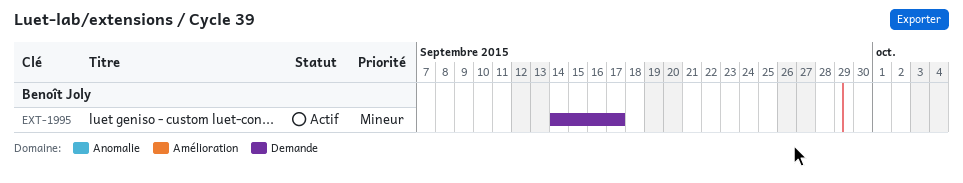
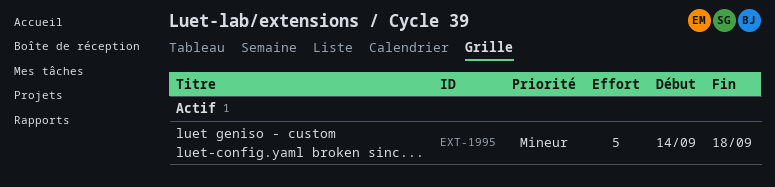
EXT-1995, due: Sep 17 -> Sep 18

